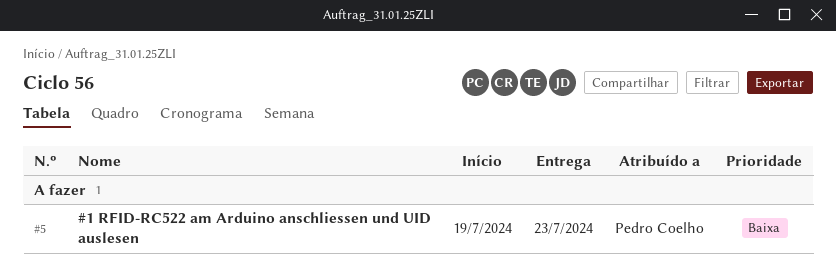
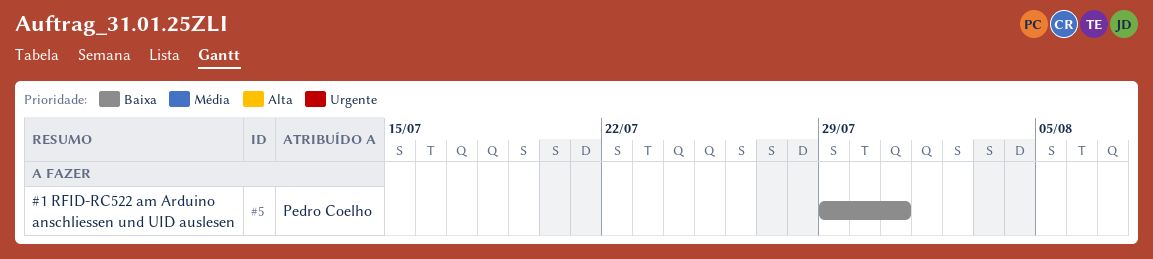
#5, start: Jul 19 -> Jul 29
#5, due: Jul 23 -> Jul 31

